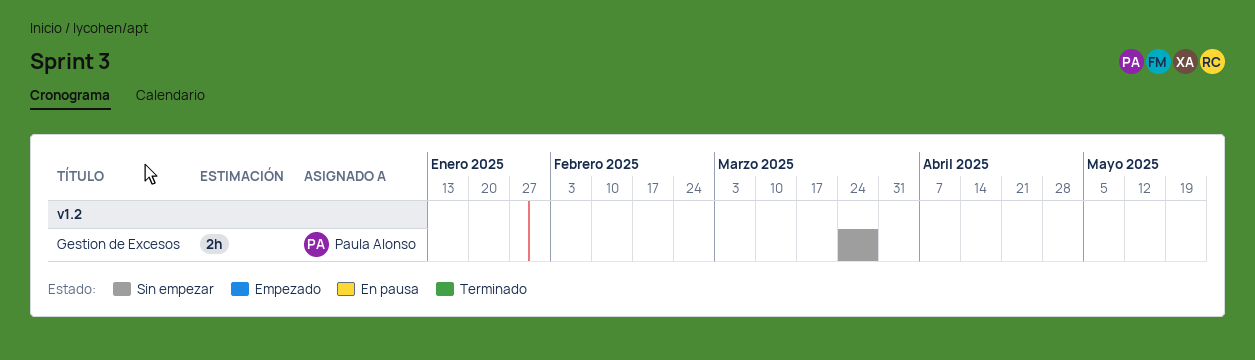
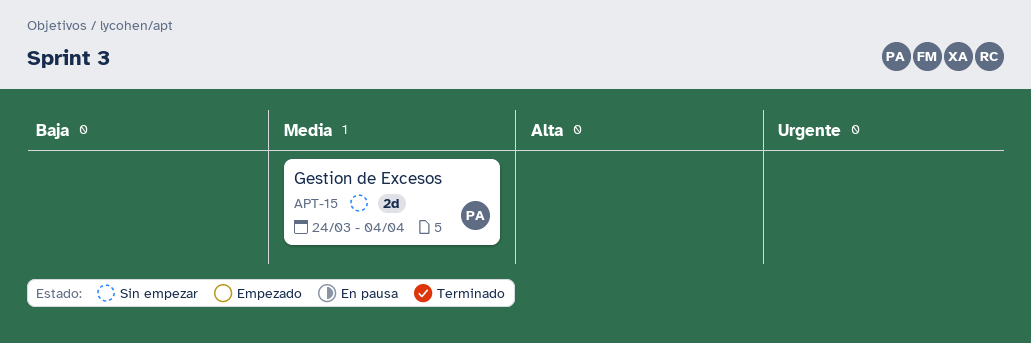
Gestion de Excesos, estimate: 2h -> 2d
Gestion de Excesos, due: Mar 28 -> Apr 4

